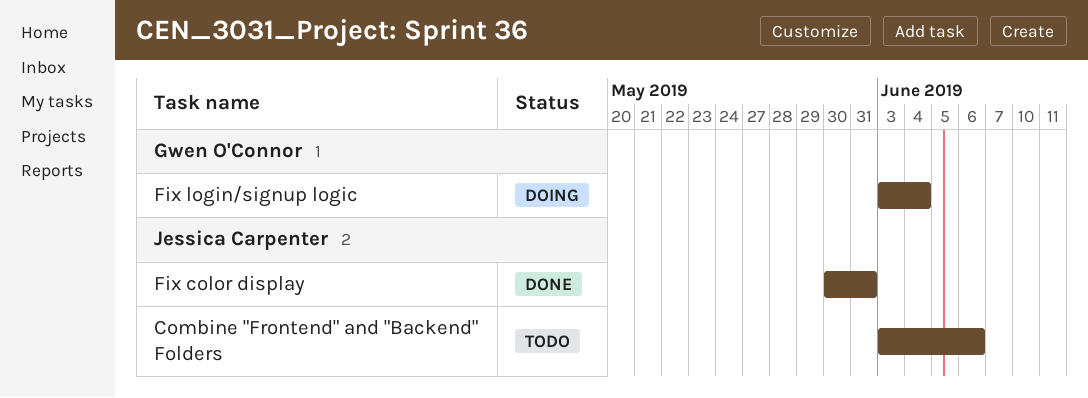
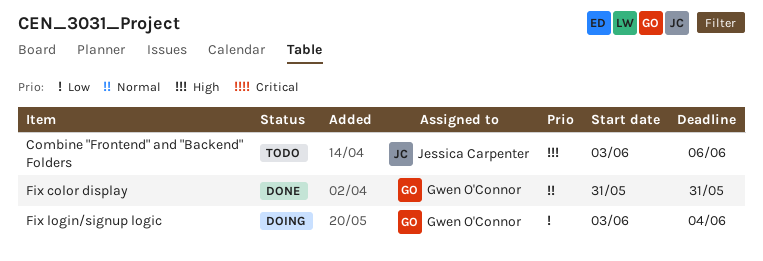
Fix color display, owner: Jessica Carpenter -> Gwen O'Connor
Fix color display, start: May 30 -> May 31

